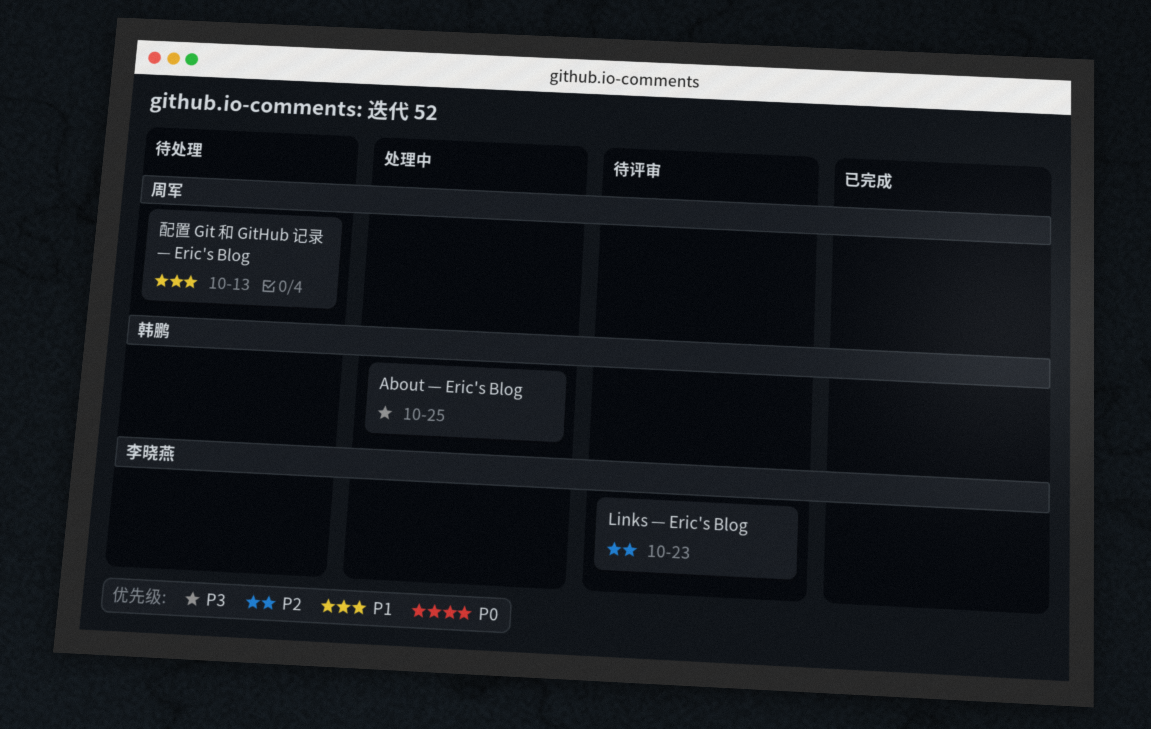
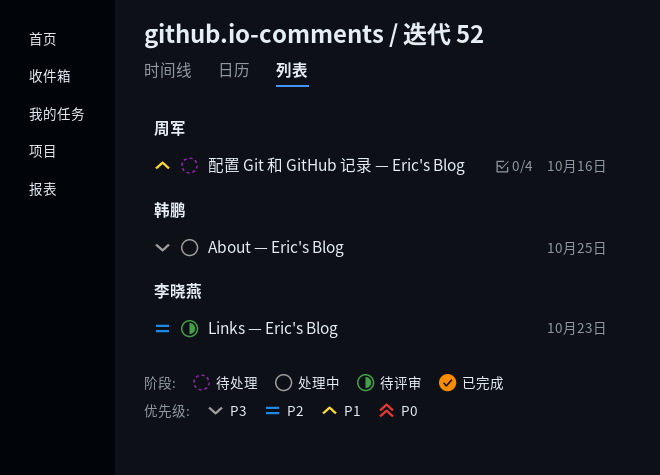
配置 Git 和 GitHub 记录 — Eric's Blog, due: Oct 13 -> Oct 16

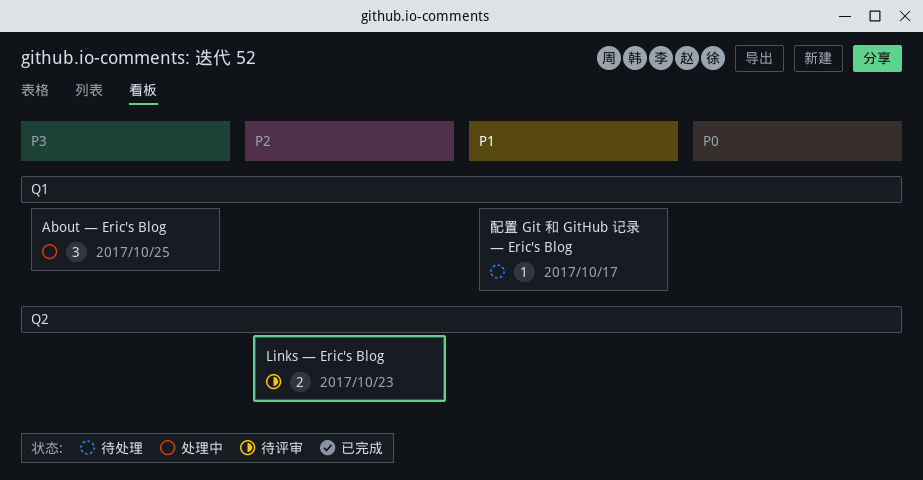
配置 Git 和 GitHub 记录 — Eric's Blog, due: Oct 16 -> Oct 17

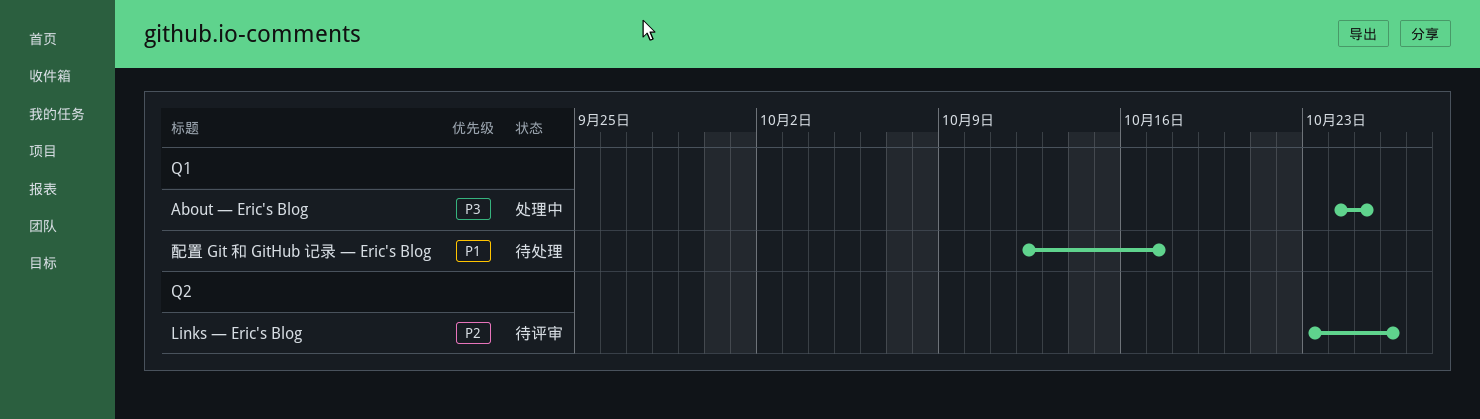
Links — Eric's Blog, due: Oct 23 -> Oct 26

